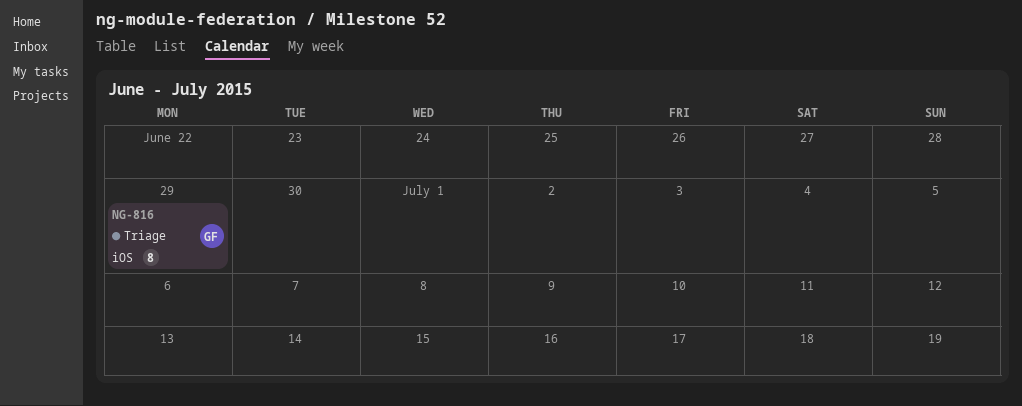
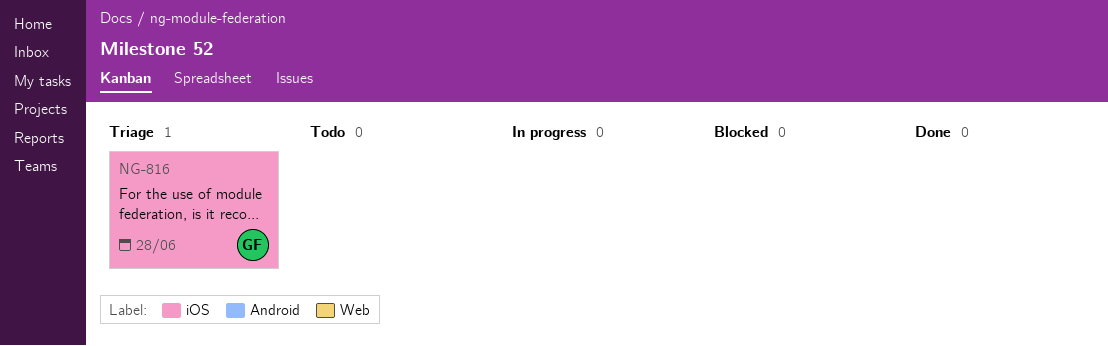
NG-816, due: Jun 29 -> Jun 28

